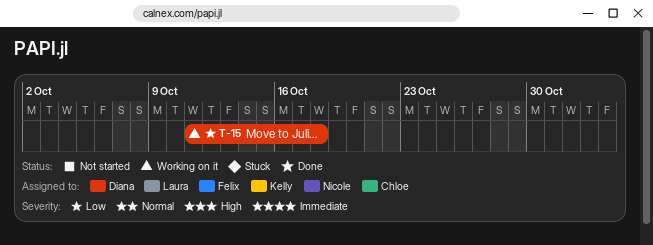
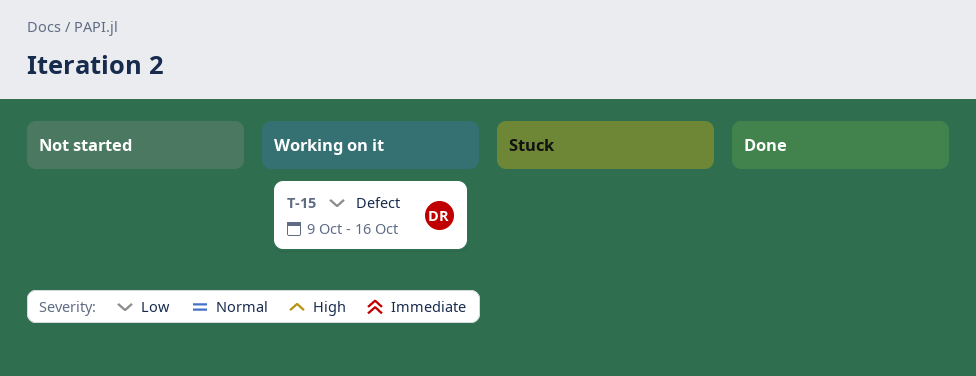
T-15, start: Oct 11 -> Oct 9
T-15, due: Oct 18 -> Oct 16

